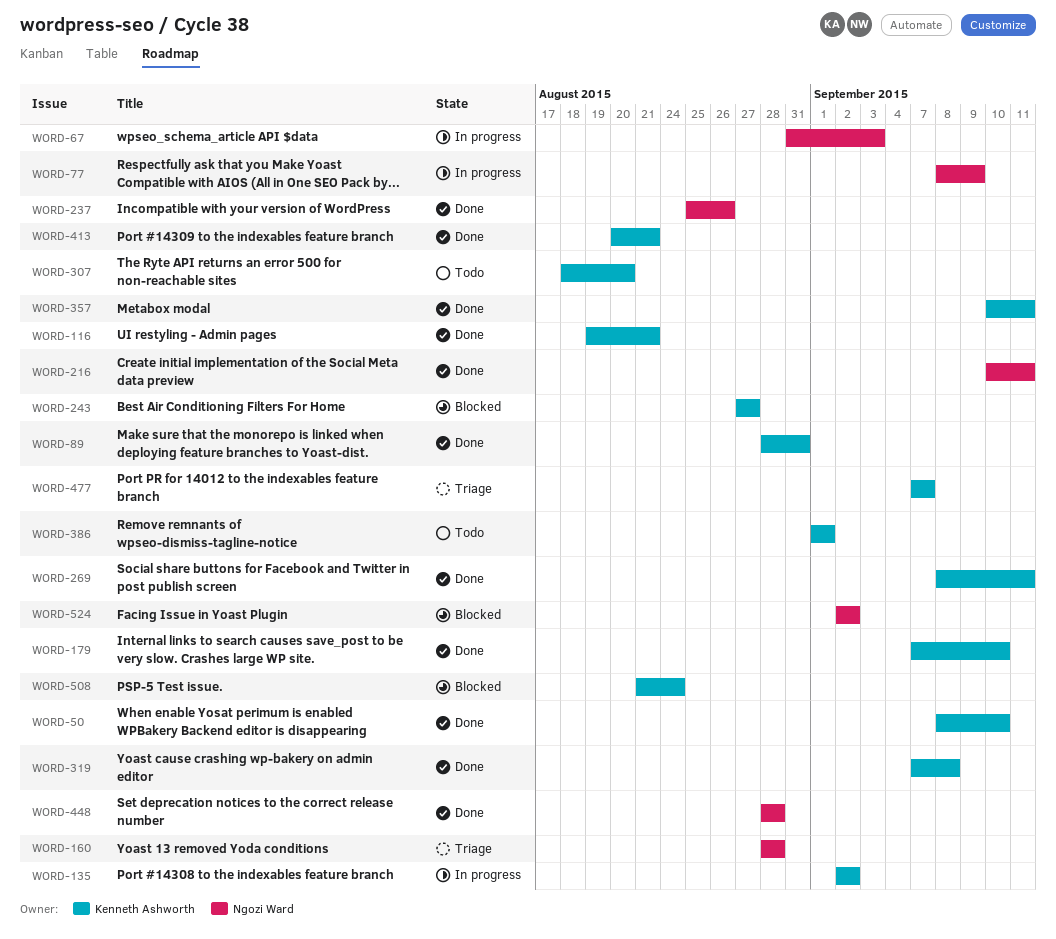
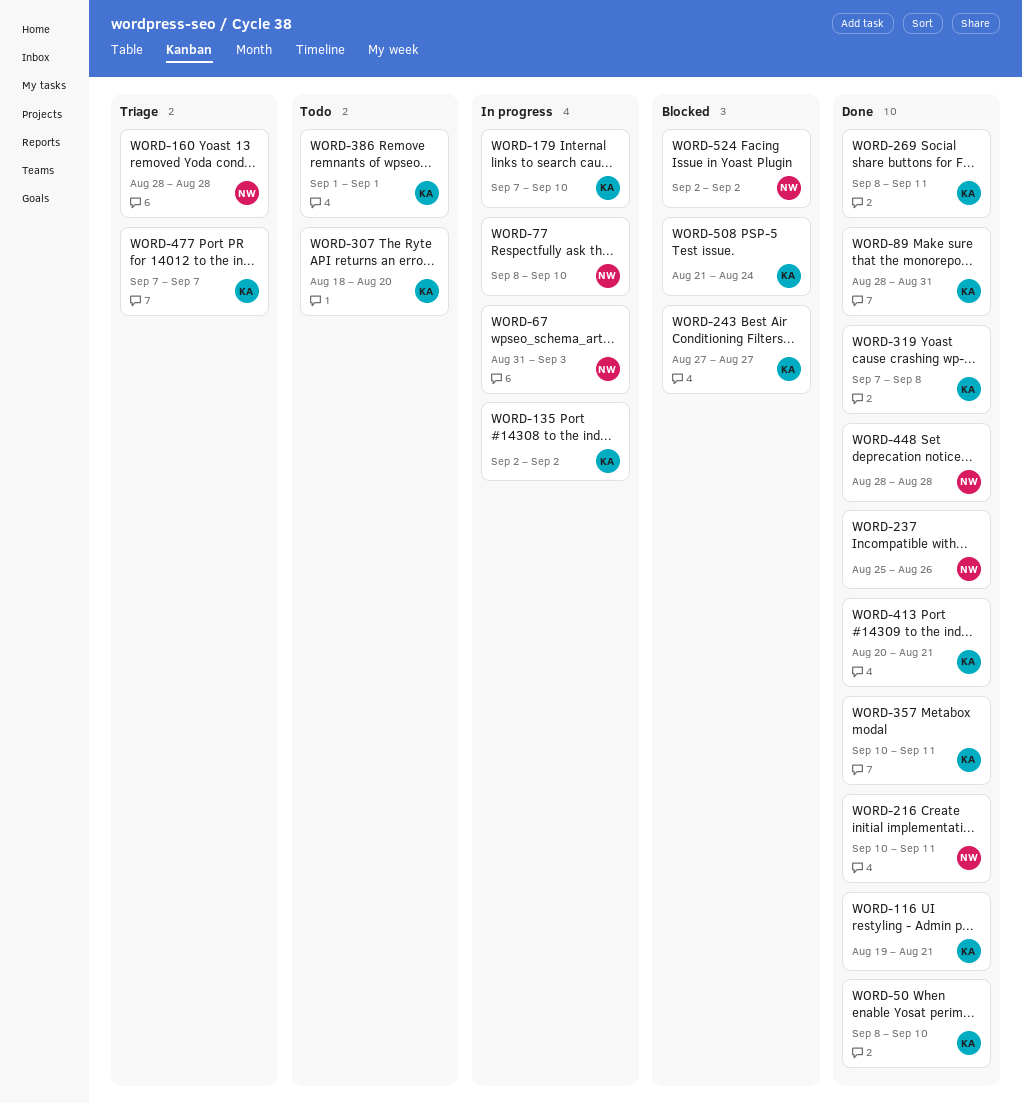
WORD-77, due: Sep 9 -> Sep 10
WORD-179, status: Done -> In progress

